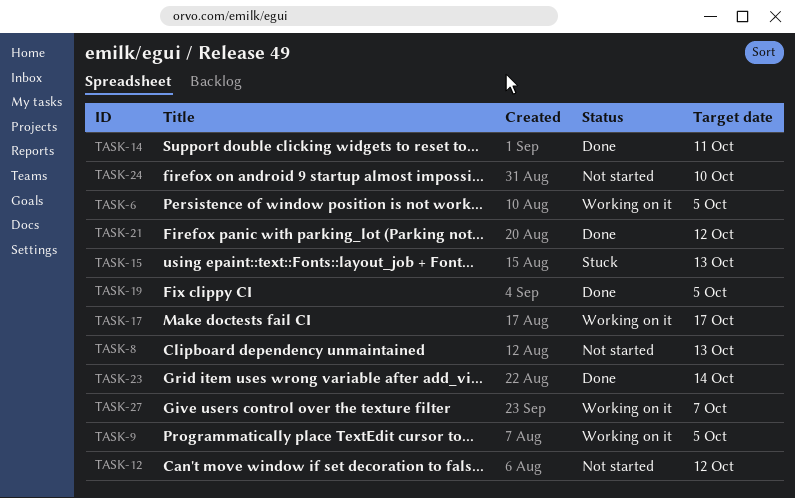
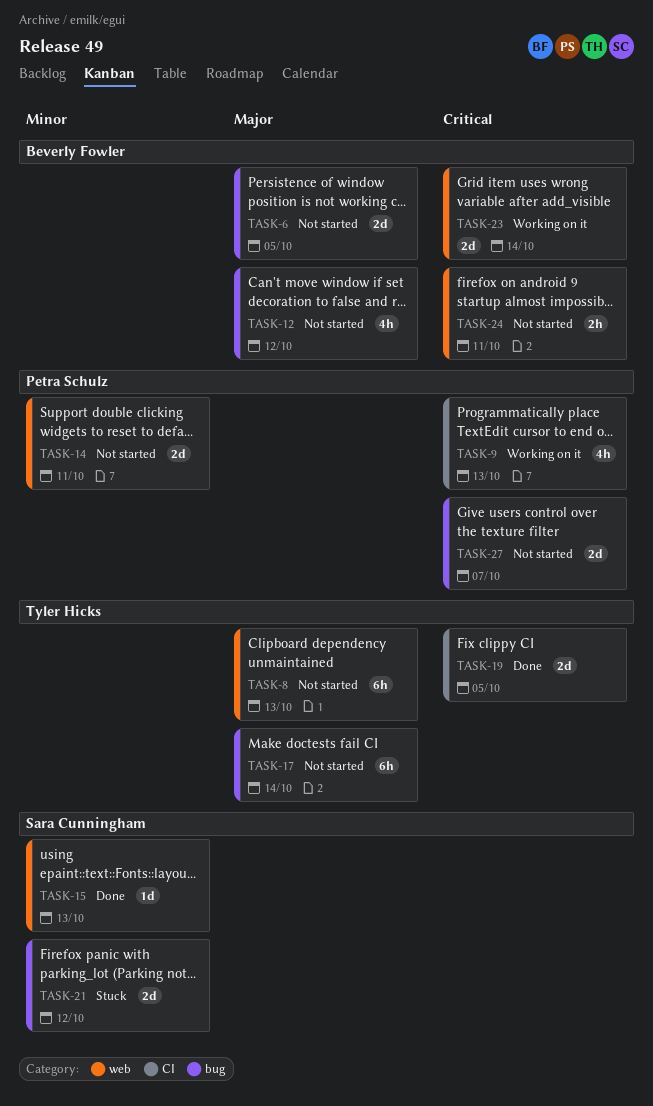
TASK-6, status: Working on it -> Not started
TASK-9, due: Oct 5 -> Oct 13
TASK-14, status: Done -> Not started
TASK-15, status: Stuck -> Done
TASK-17, status: Working on it -> Not started
TASK-17, due: Oct 17 -> Oct 14
TASK-21, status: Done -> Stuck
TASK-23, status: Done -> Working on it
TASK-24, due: Oct 10 -> Oct 11
TASK-27, status: Working on it -> Not started

